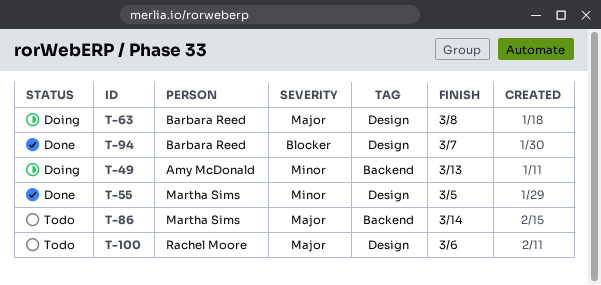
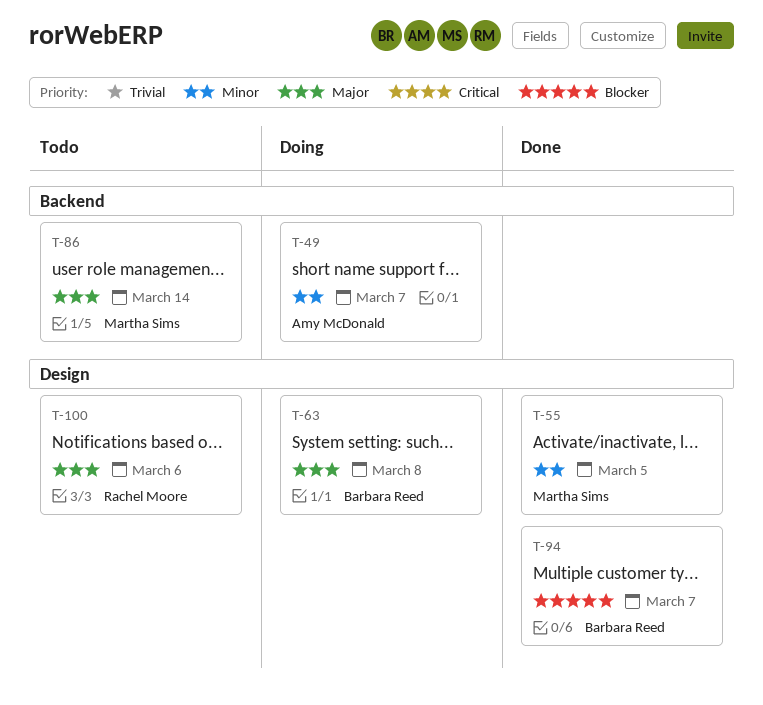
T-49, due: Mar 13 -> Mar 7

